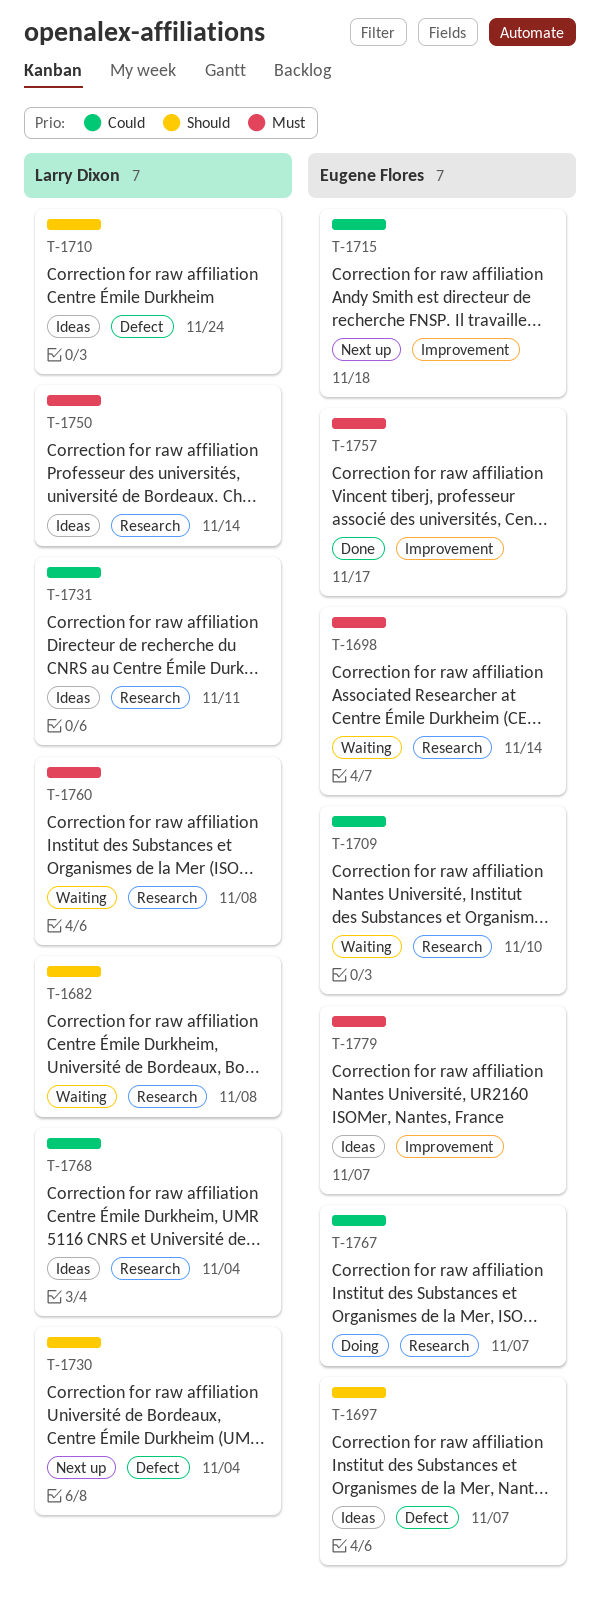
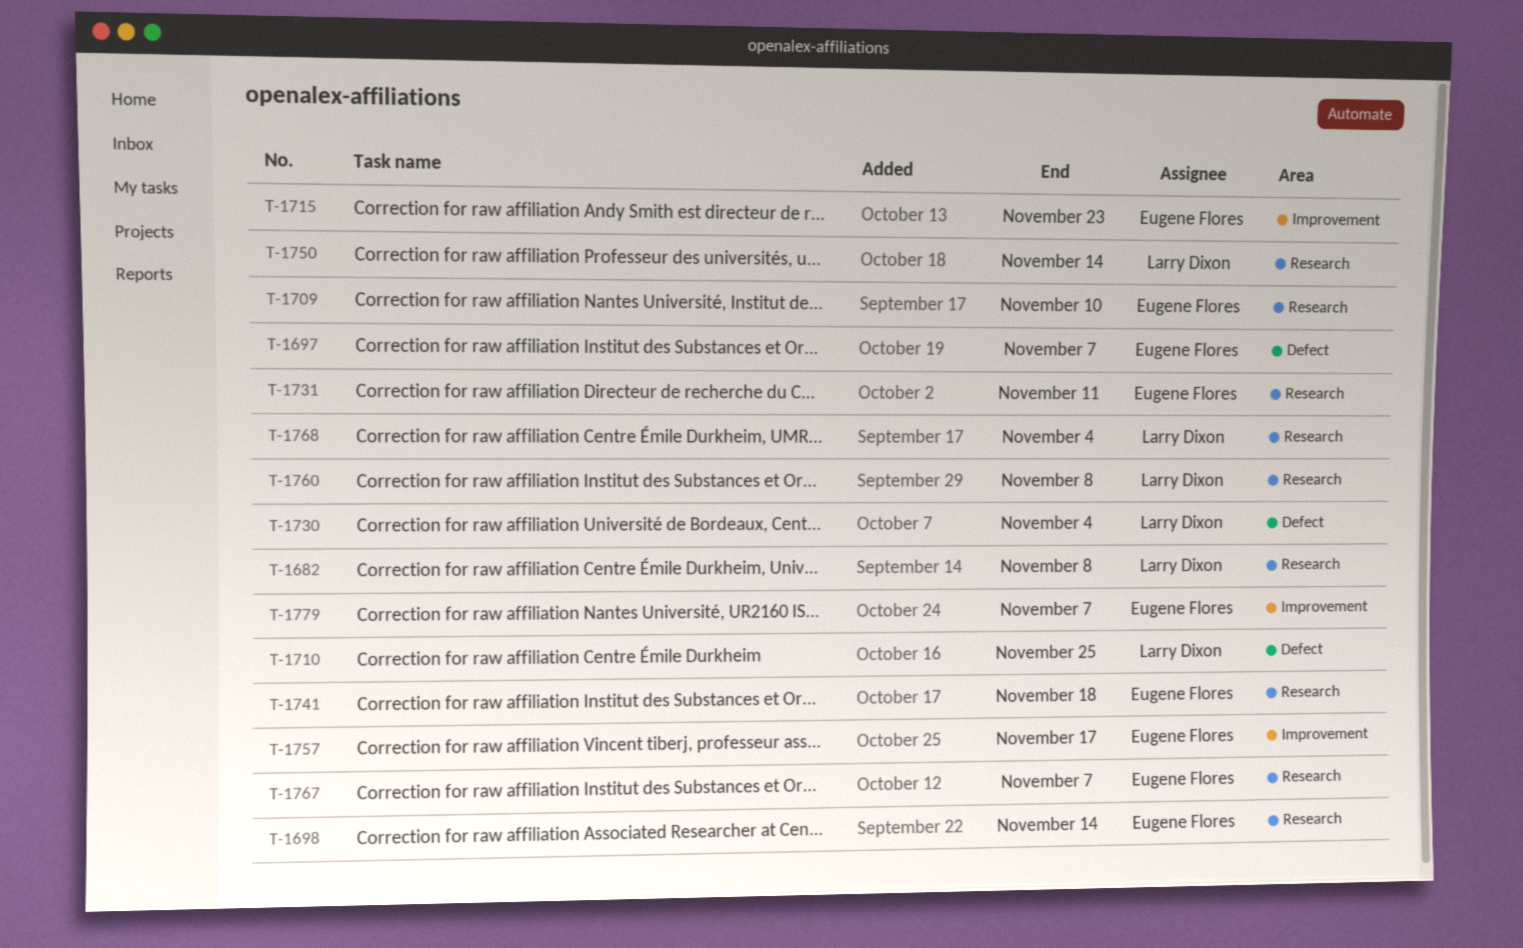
T-1710, due: Nov 24 -> Nov 25
T-1715, due: Nov 18 -> Nov 23
T-1731, owner: Larry Dixon -> Eugene Flores
T-1741: none -> present

